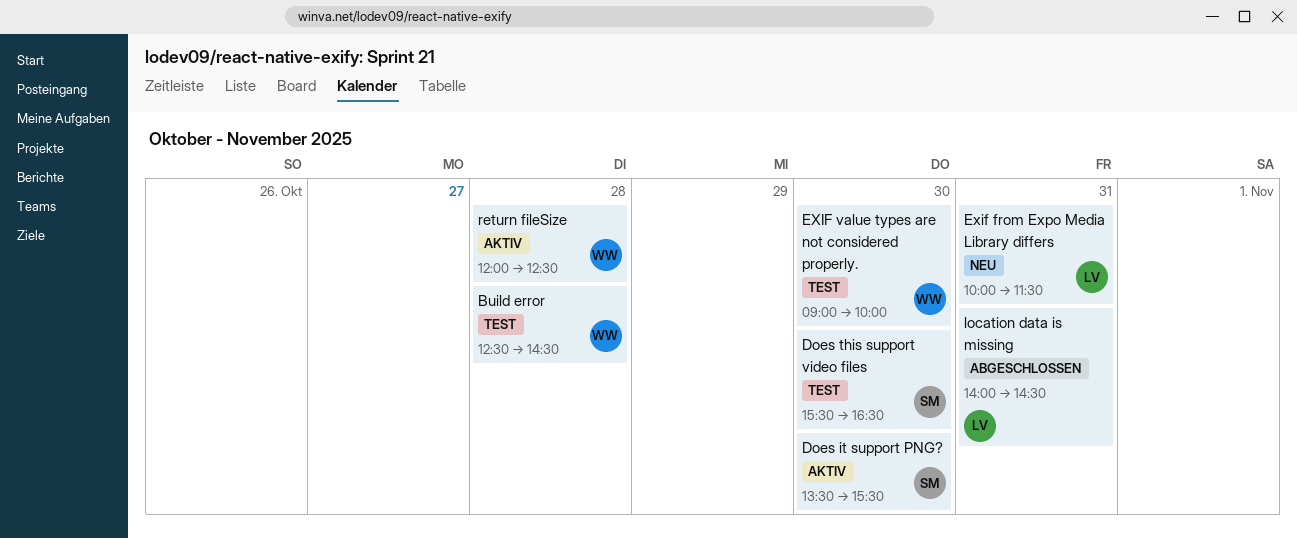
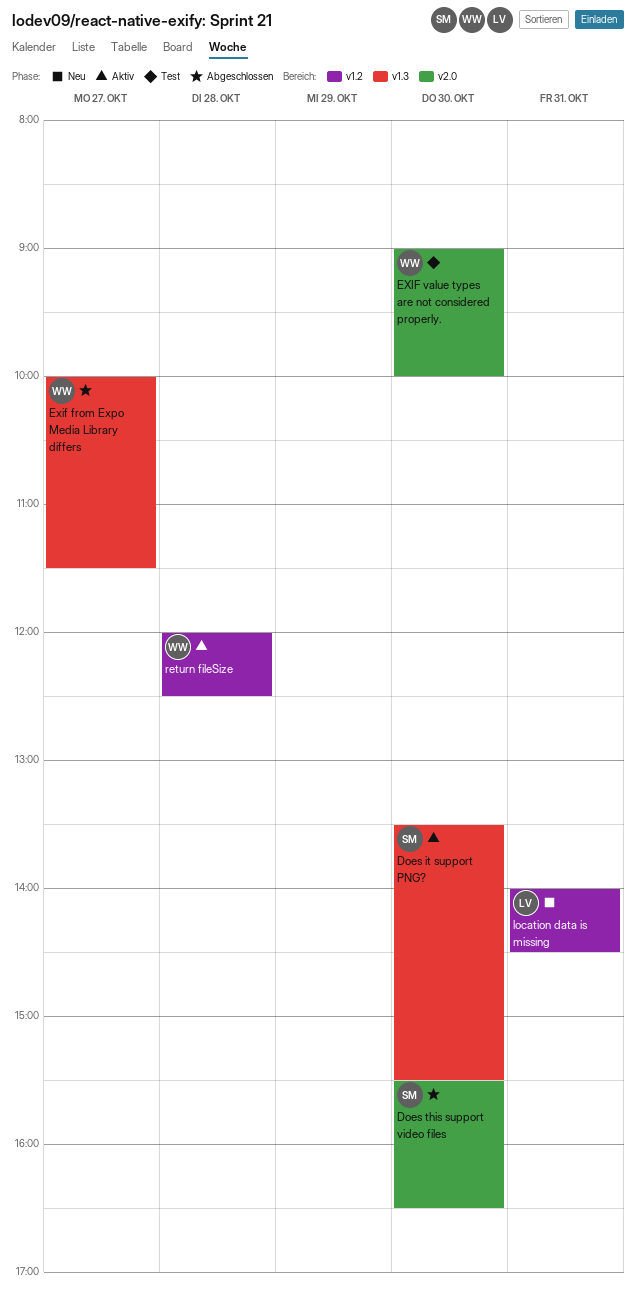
Build error: present -> none
Does this support video files, status: Test -> Abgeschlossen
Exif from Expo Media Library differs, status: Neu -> Abgeschlossen
Exif from Expo Media Library differs, owner: LV -> WW
Exif from Expo Media Library differs, day: Oct 31 -> Oct 27
location data is missing, status: Abgeschlossen -> Neu

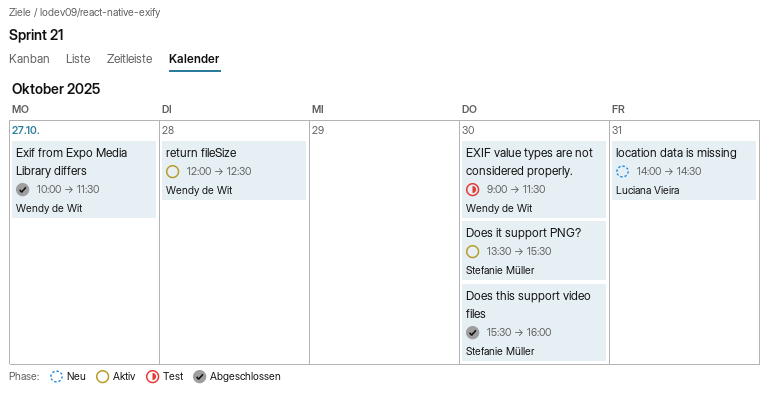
Does this support video files, ends: 16:30 -> 16:00
EXIF value types are not considered properly., ends: 10:00 -> 11:30

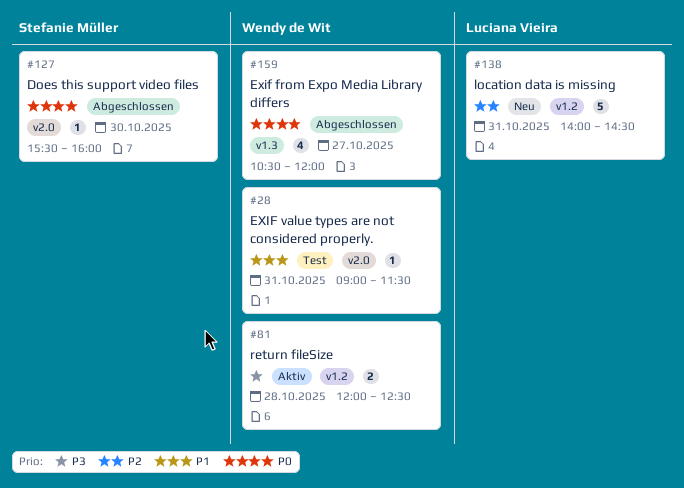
Does it support PNG?: present -> none
Exif from Expo Media Library differs, begins: 10:00 -> 10:30
Exif from Expo Media Library differs, ends: 11:30 -> 12:00
EXIF value types are not considered properly., day: Oct 30 -> Oct 31

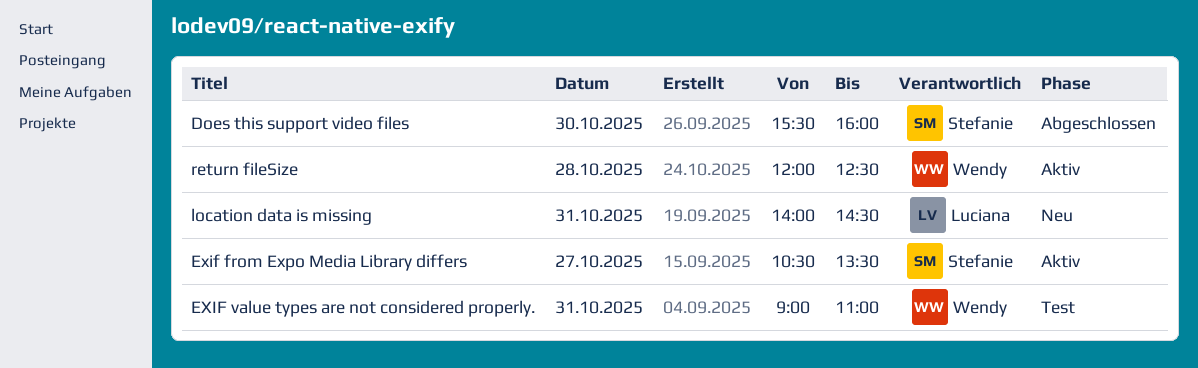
Exif from Expo Media Library differs, status: Abgeschlossen -> Aktiv
Exif from Expo Media Library differs, owner: Wendy de Wit -> Stefanie Müller
Exif from Expo Media Library differs, ends: 12:00 -> 13:30
EXIF value types are not considered properly., ends: 11:30 -> 11:00

